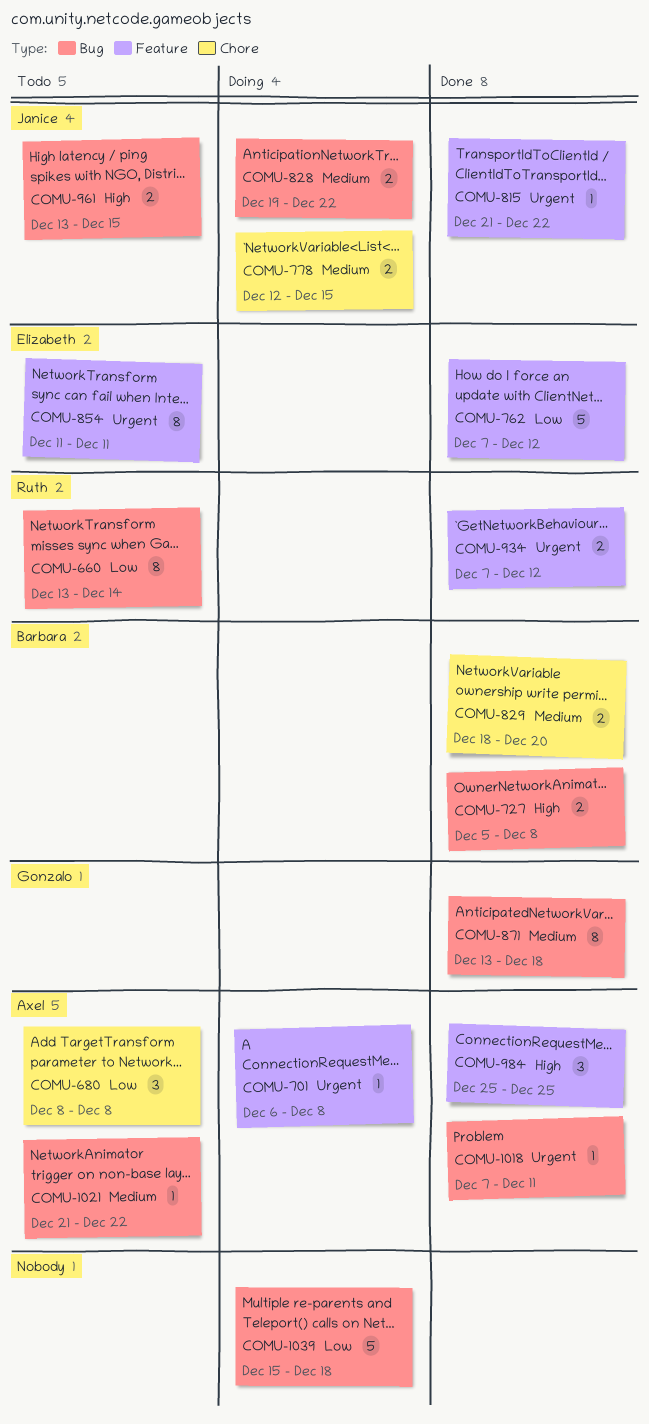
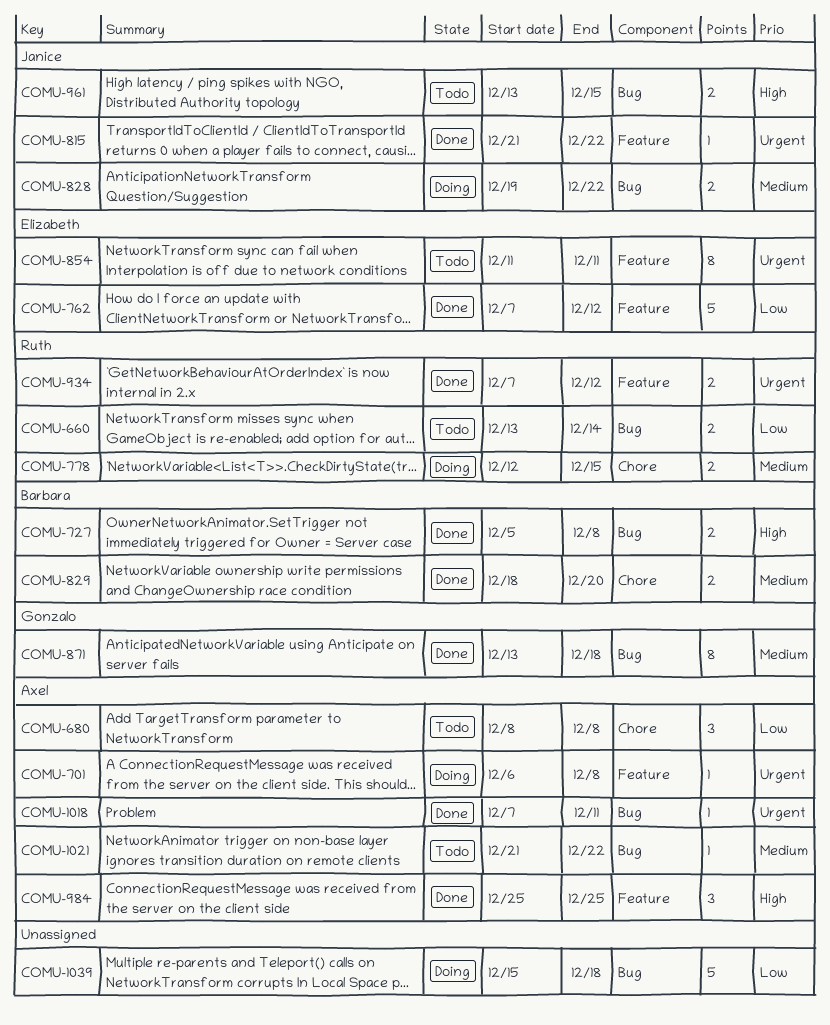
COMU-660, estimate: 8 -> 2
COMU-778, owner: Janice -> Ruth

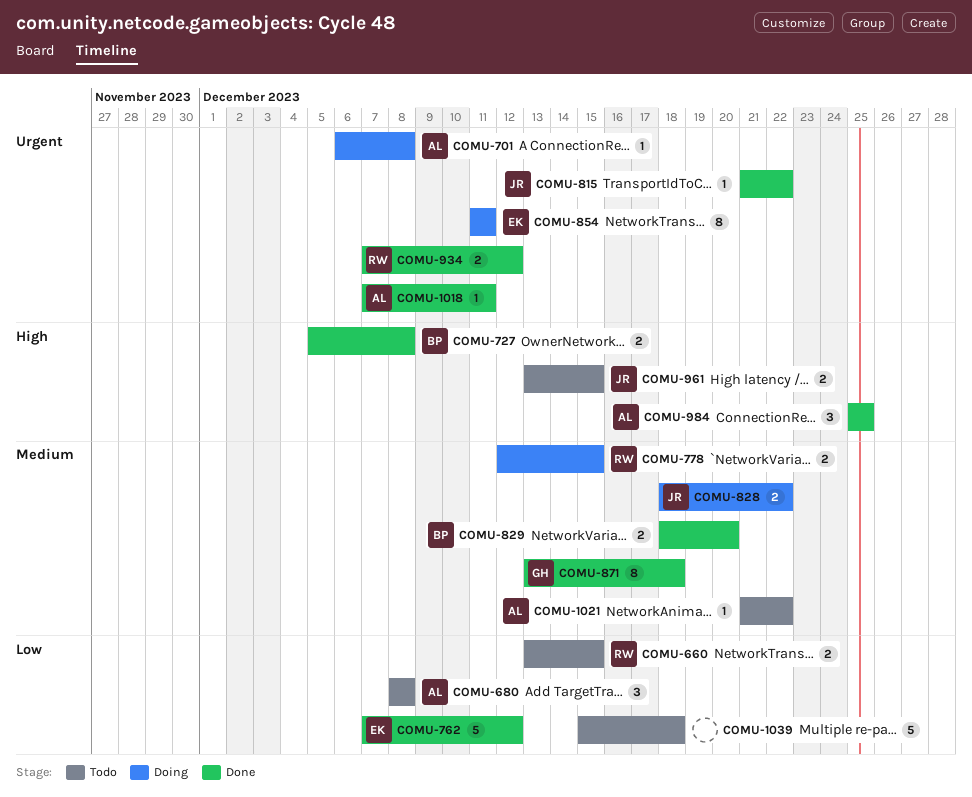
COMU-660, due: Dec 14 -> Dec 15
COMU-828, start: Dec 19 -> Dec 18
COMU-854, status: Todo -> Doing
COMU-1039, status: Doing -> Todo

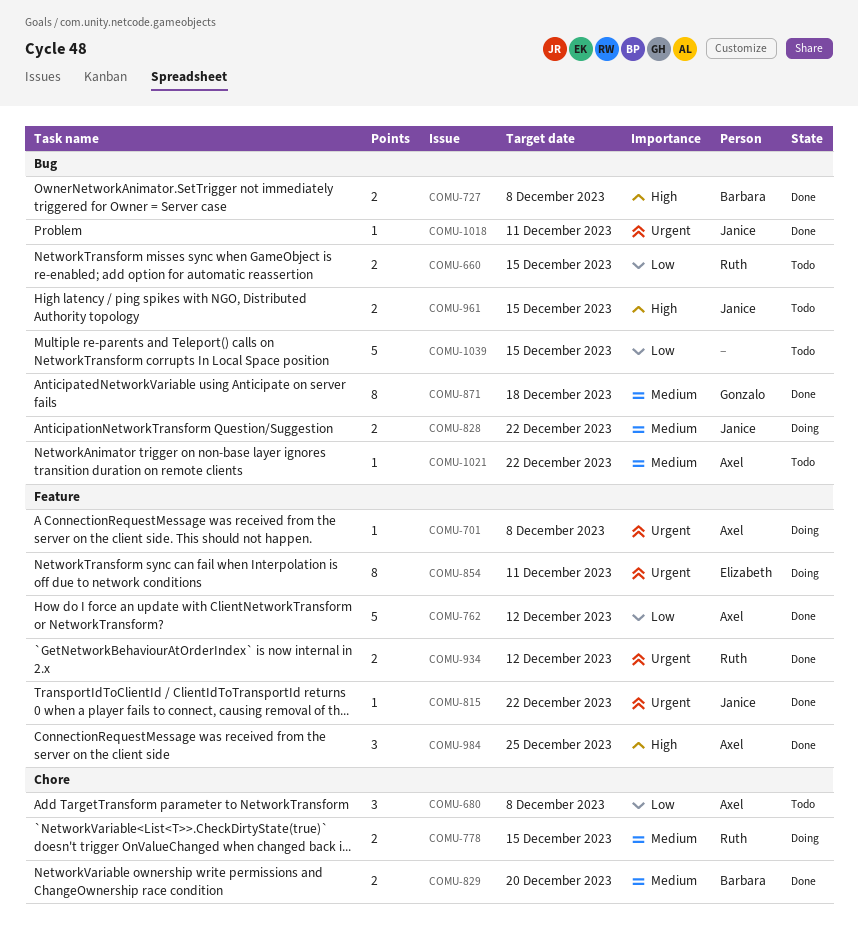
COMU-762, owner: Elizabeth -> Axel
COMU-1018, owner: Axel -> Janice
COMU-1039, due: Dec 18 -> Dec 15

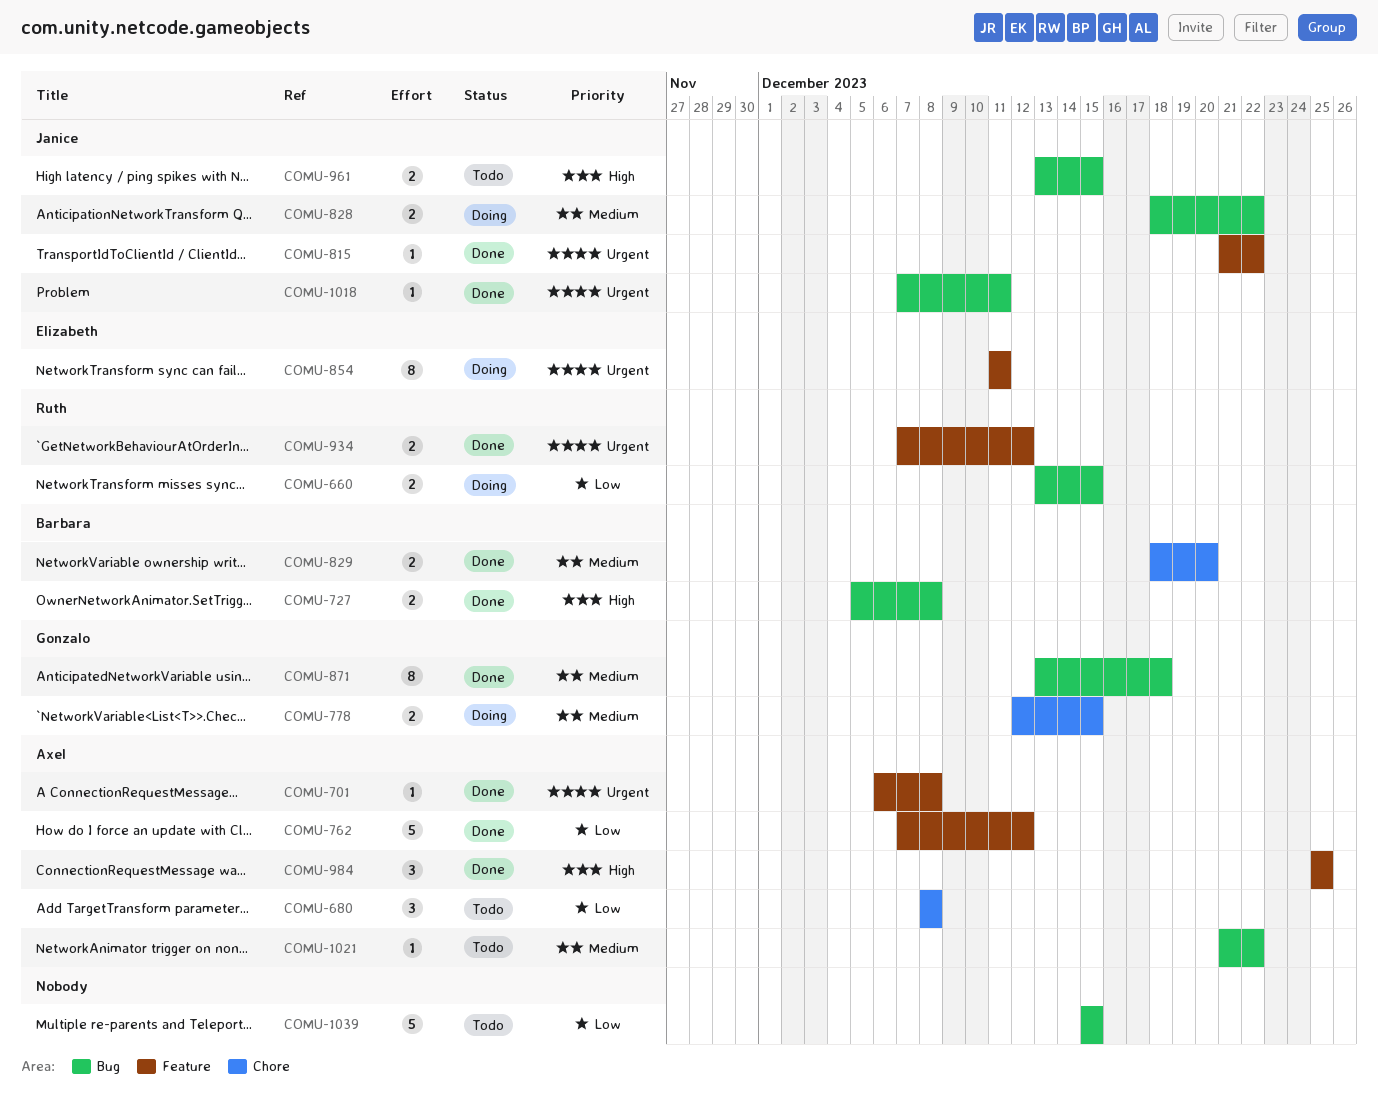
COMU-660, status: Todo -> Doing
COMU-701, status: Doing -> Done
COMU-778, owner: Ruth -> Gonzalo

